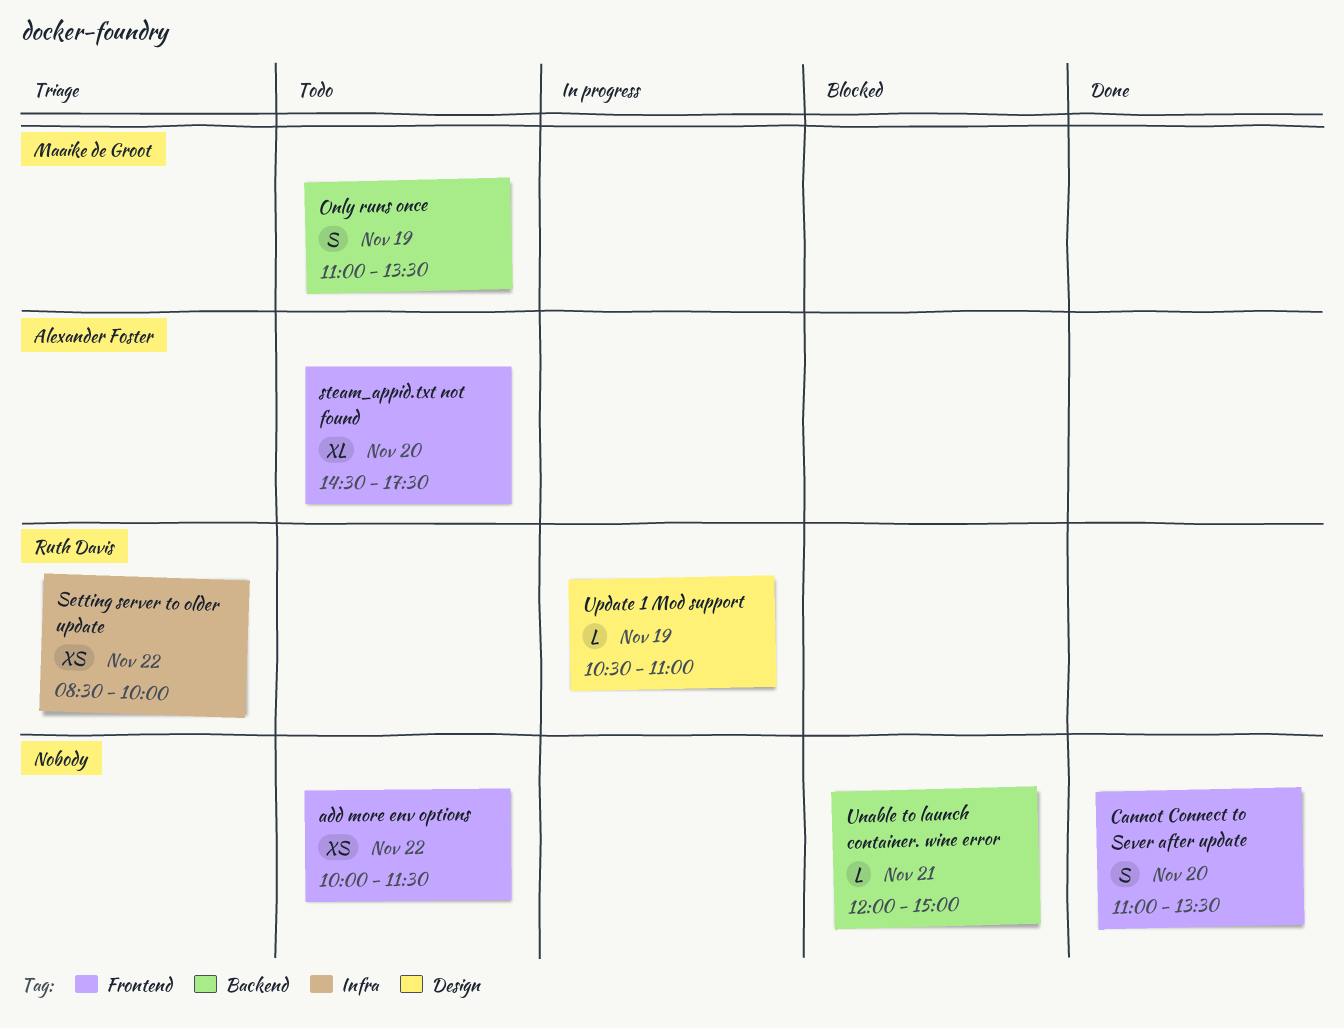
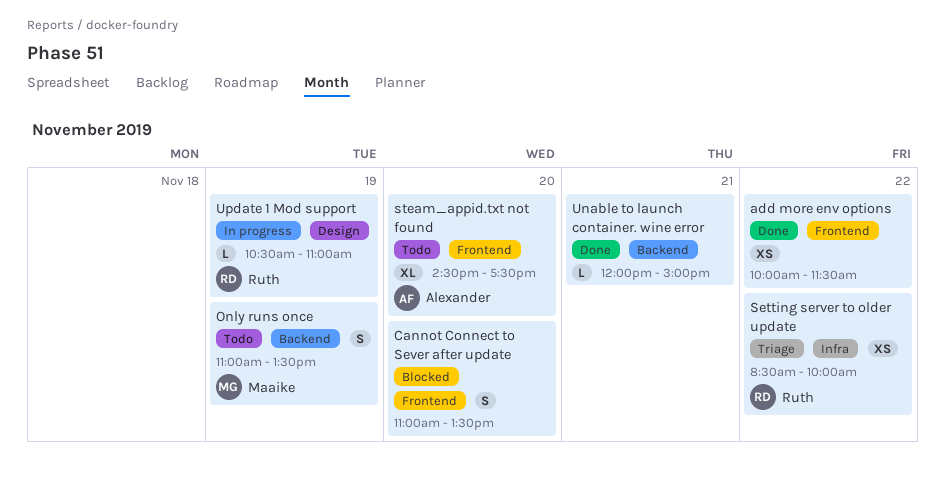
add more env options, status: Todo -> Done
Cannot Connect to Sever after update, status: Done -> Blocked
Unable to launch container. wine error, status: Blocked -> Done

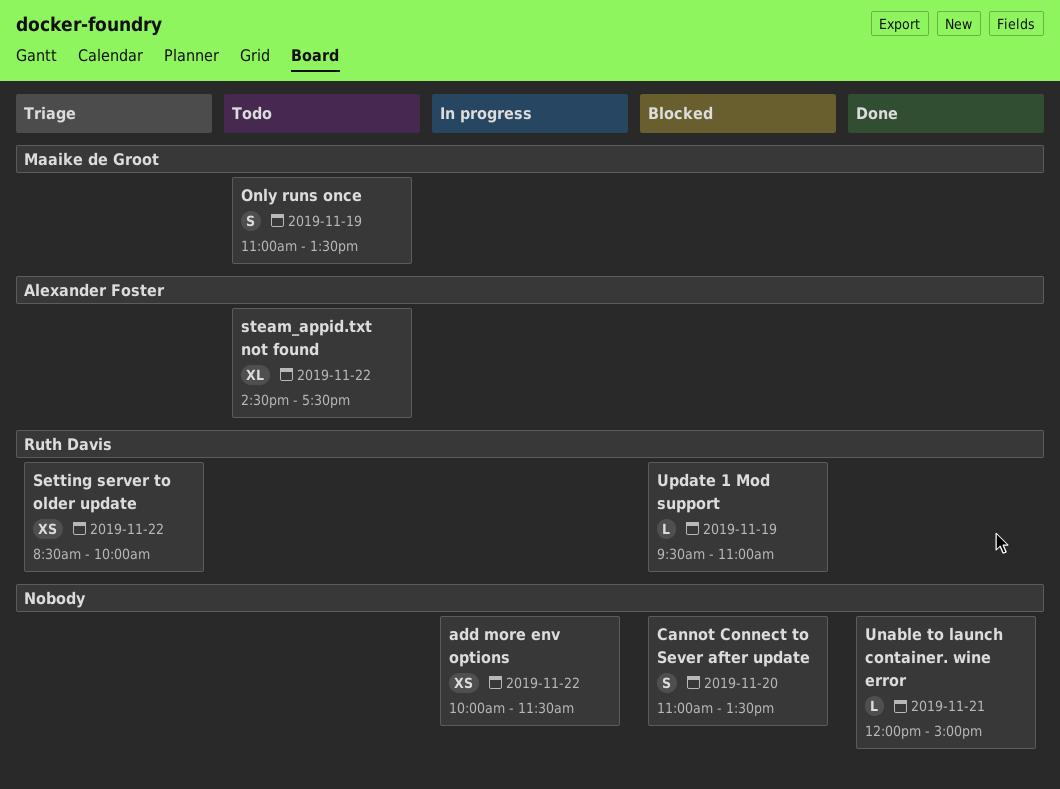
add more env options, status: Done -> In progress
steam_appid.txt not found, day: Nov 20 -> Nov 22
Update 1 Mod support, status: In progress -> Blocked
Update 1 Mod support, begins: 10:30 -> 09:30

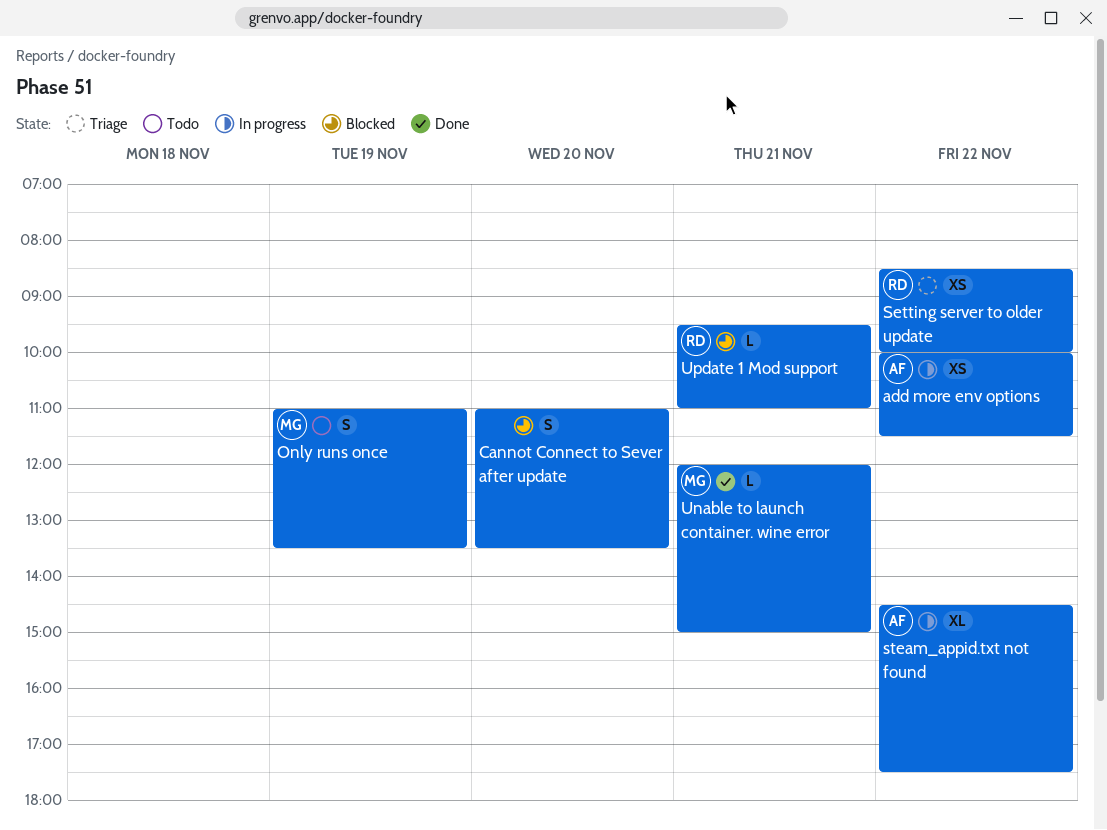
add more env options, owner: none -> Alexander Foster
steam_appid.txt not found, status: Todo -> In progress
Unable to launch container. wine error, owner: none -> Maaike de Groot
Update 1 Mod support, day: Nov 19 -> Nov 21

